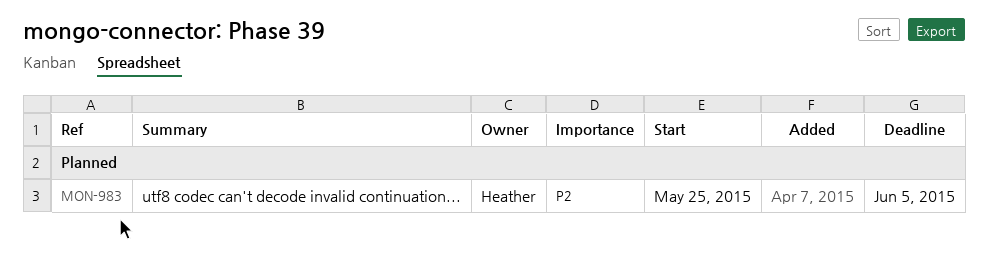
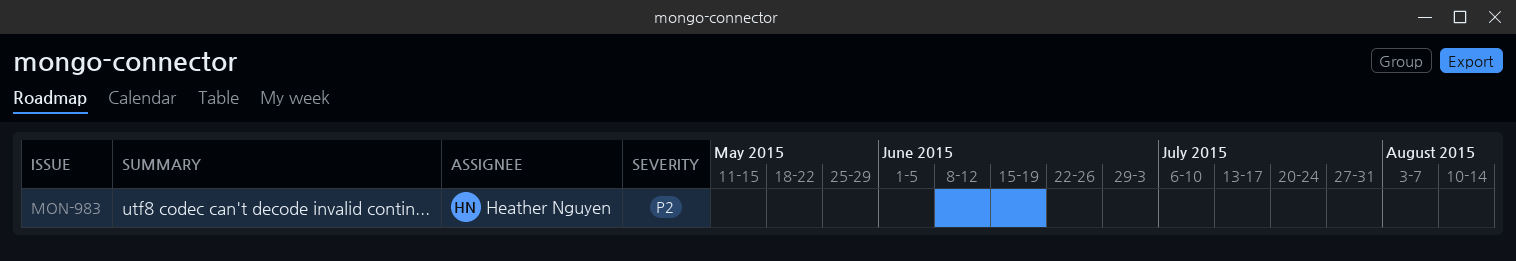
MON-983, start: May 25 -> Jun 8
MON-983, due: Jun 5 -> Jun 19

